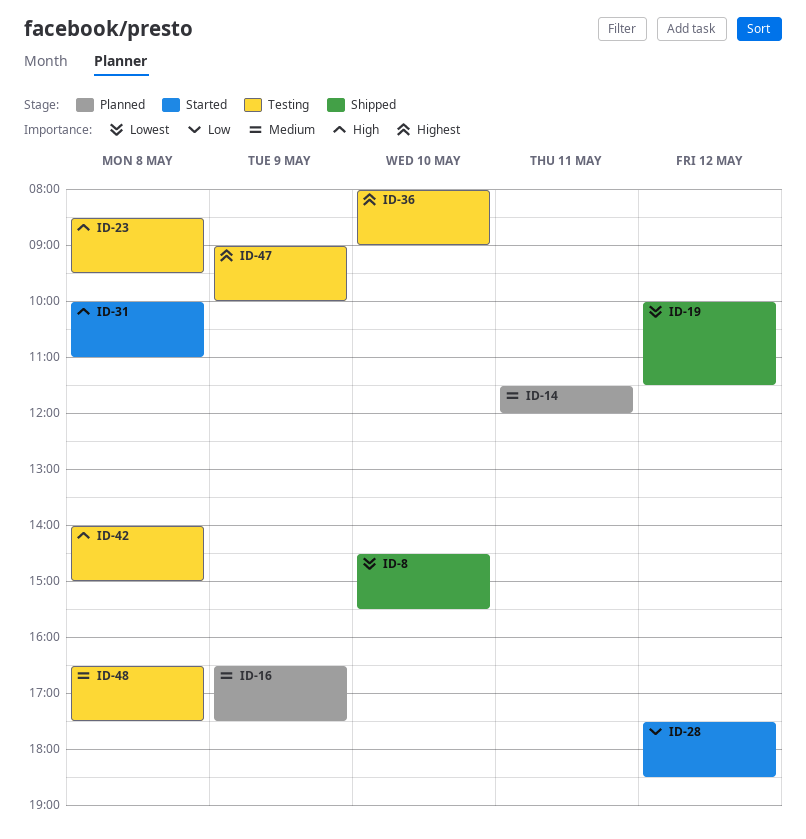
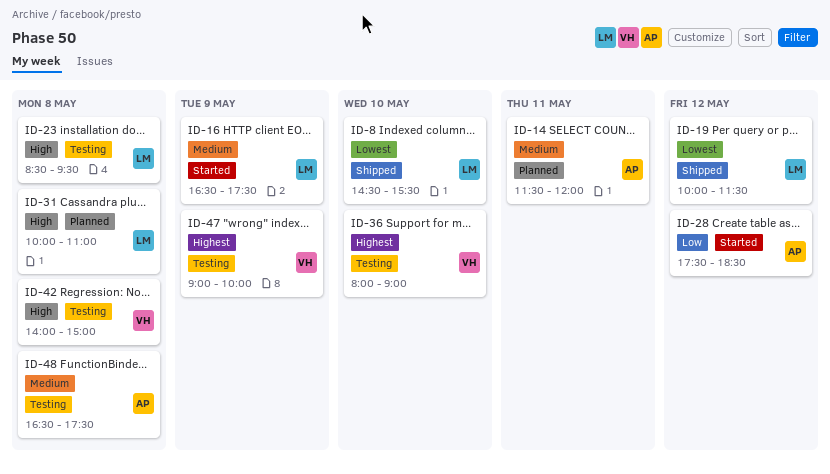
ID-16, status: Planned -> Started
ID-31, status: Started -> Planned

